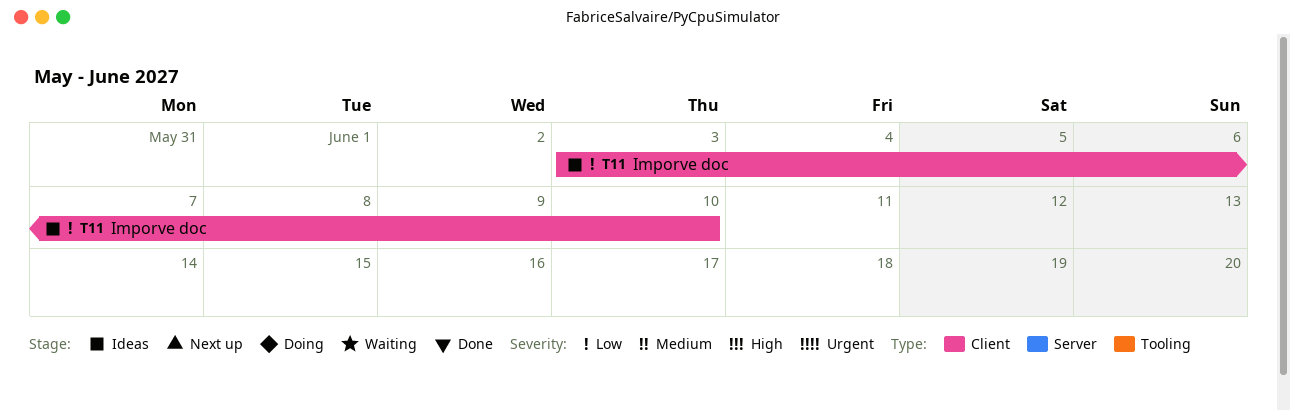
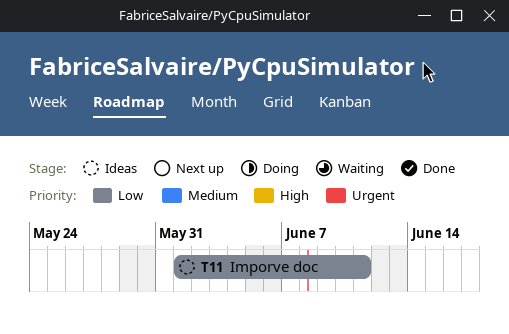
T11, start: Jun 3 -> Jun 1
T11, due: Jun 10 -> Jun 11

